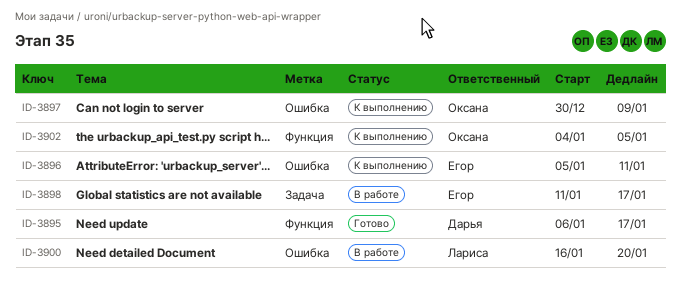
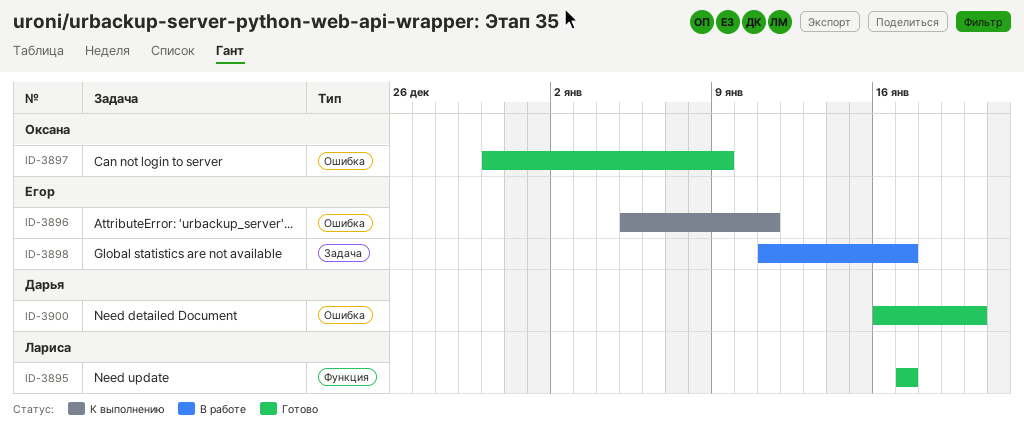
ID-3895, owner: Дарья -> Лариса
ID-3895, start: Jan 6 -> Jan 17
ID-3897, status: К выполнению -> Готово
ID-3900, status: В работе -> Готово
ID-3900, owner: Лариса -> Дарья
ID-3902: present -> none

